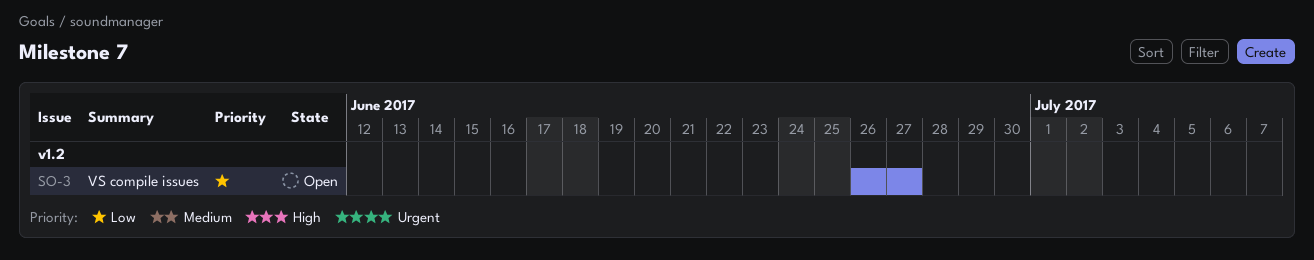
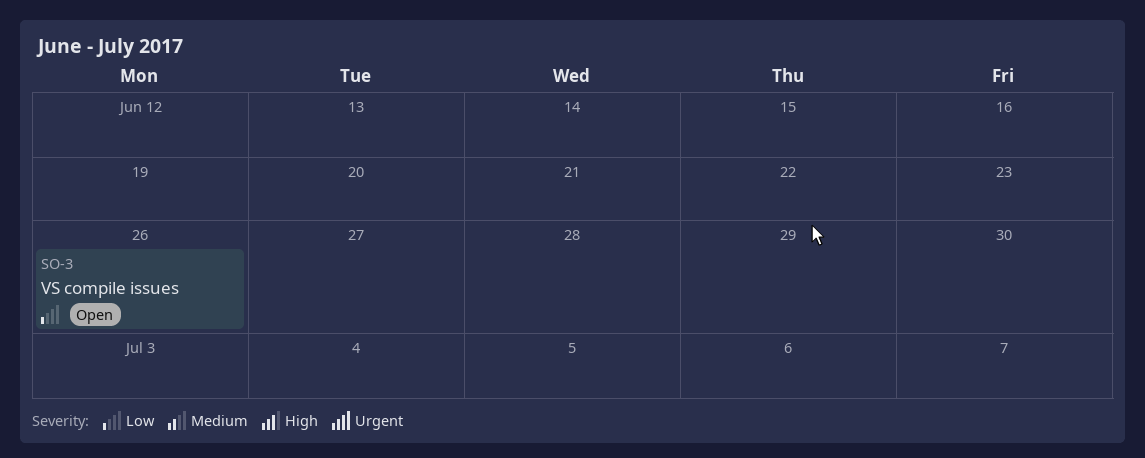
SO-3, due: Jun 27 -> Jun 26

